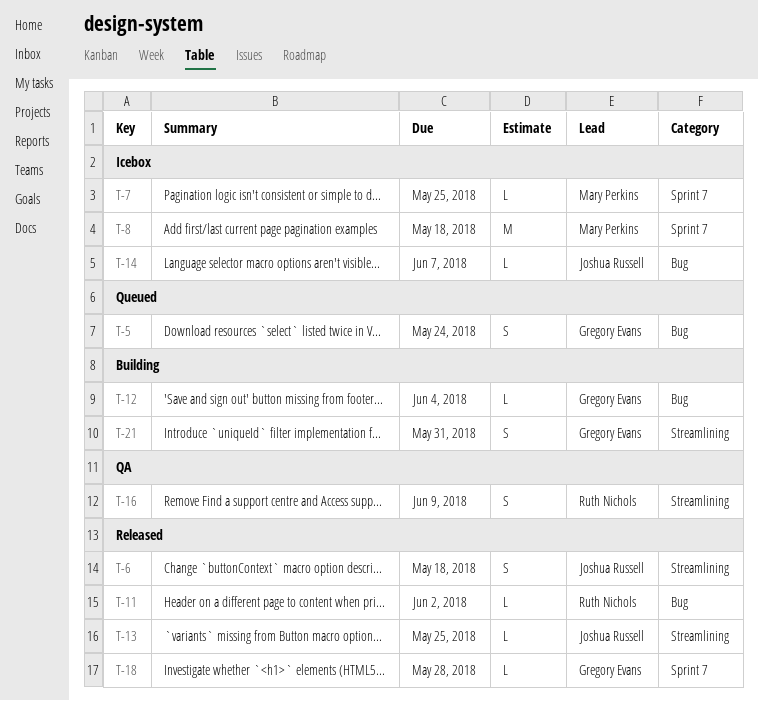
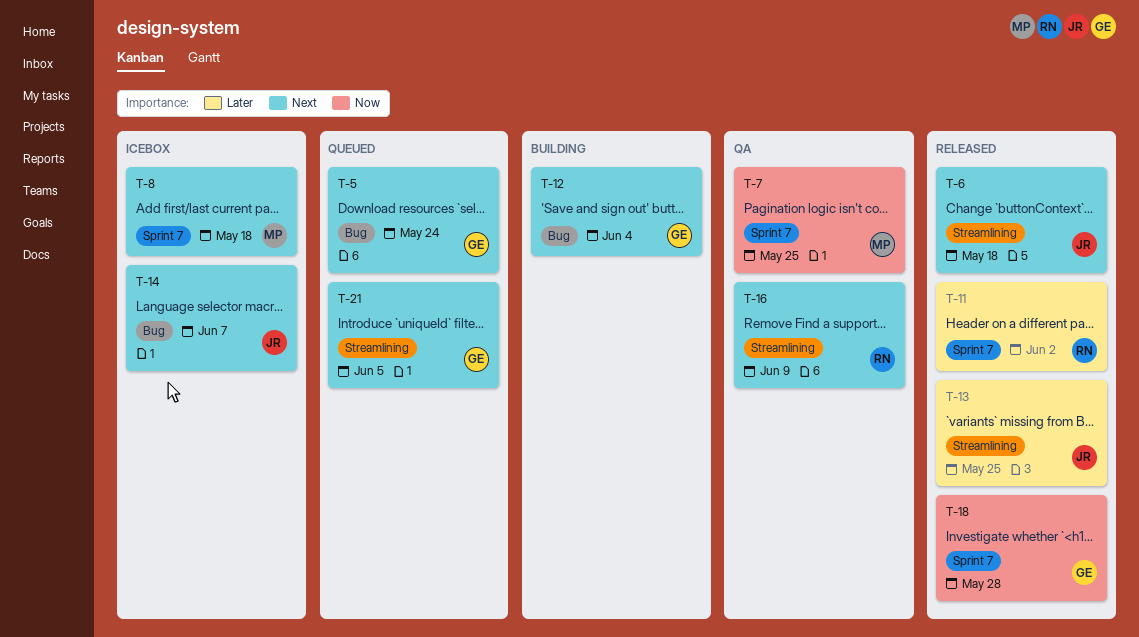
T-7, status: Icebox -> QA
T-11, label: Bug -> Sprint 7
T-21, status: Building -> Queued
T-21, due: May 31 -> Jun 5

